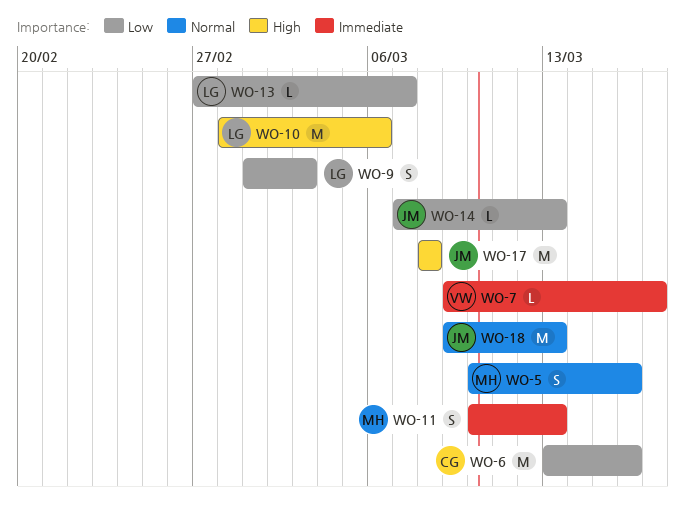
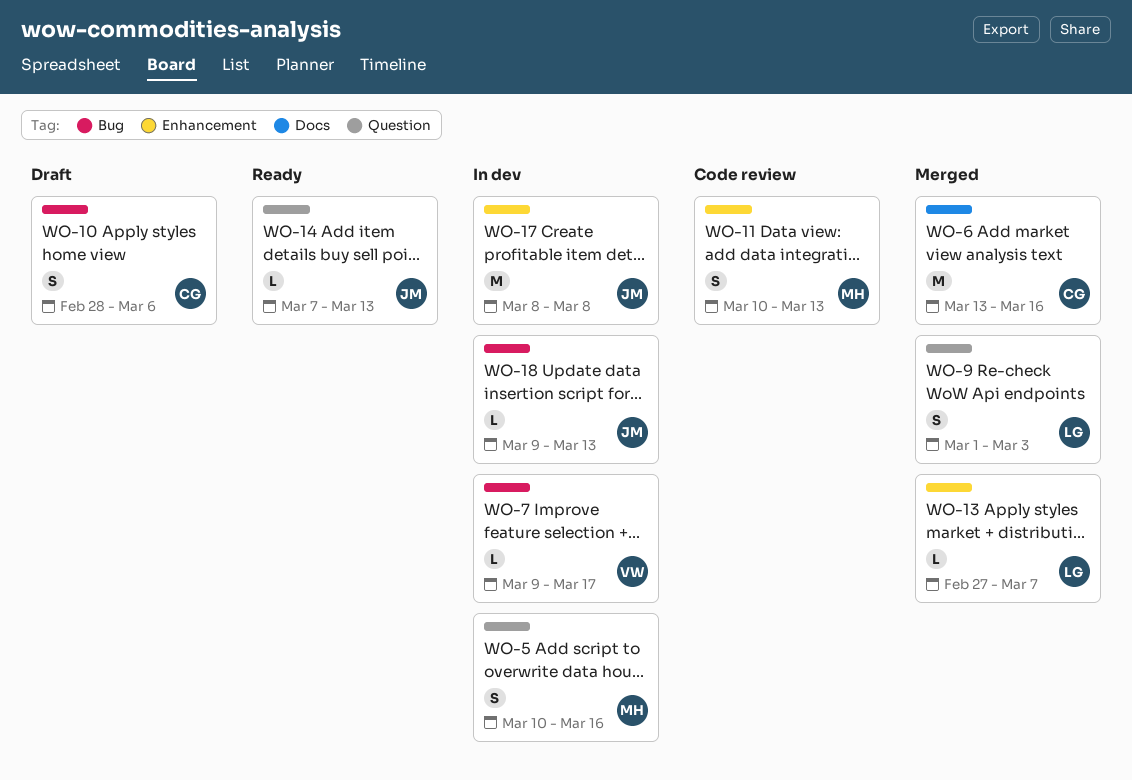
WO-10, owner: LG -> CG
WO-10, estimate: M -> S
WO-18, estimate: M -> L

